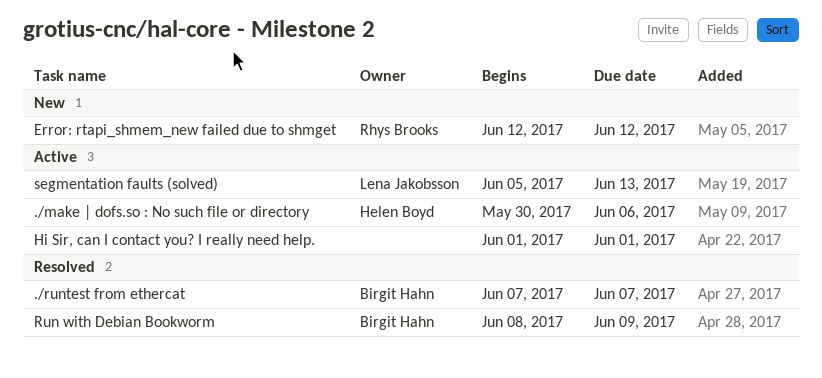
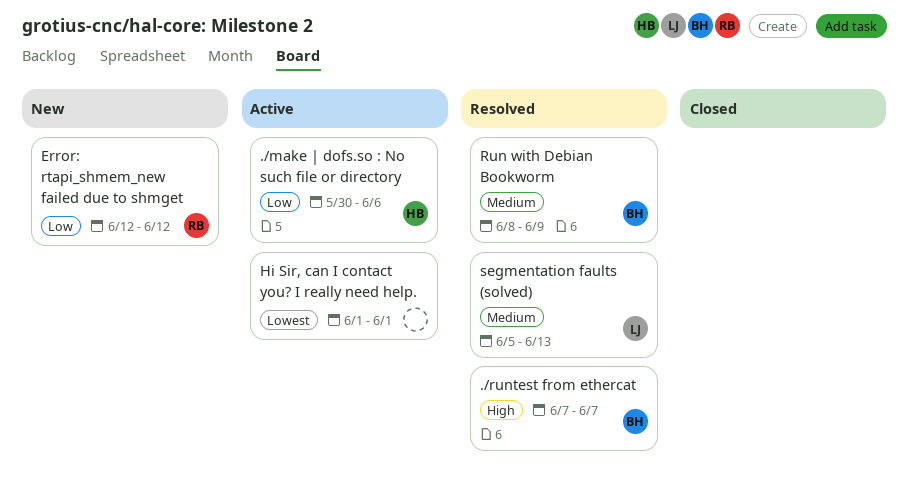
segmentation faults (solved), status: Active -> Resolved

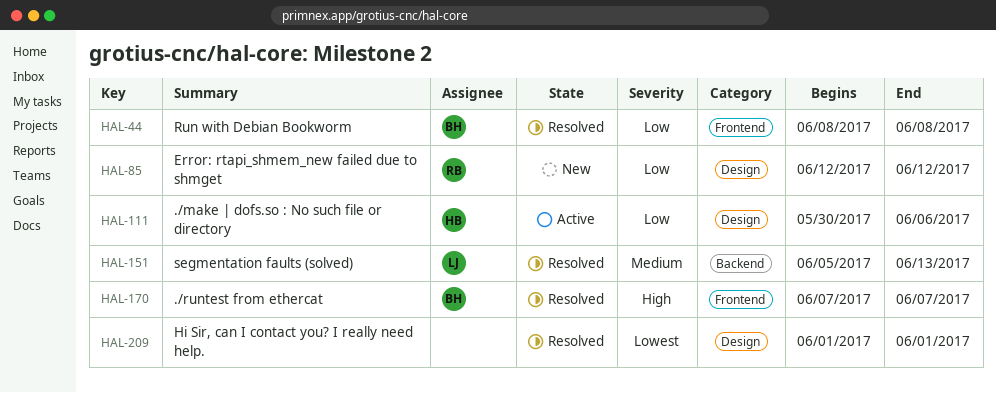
Hi Sir, can I contact you? I really need help., status: Active -> Resolved
Run with Debian Bookworm, priority: Medium -> Low
Run with Debian Bookworm, due: Jun 9 -> Jun 8

